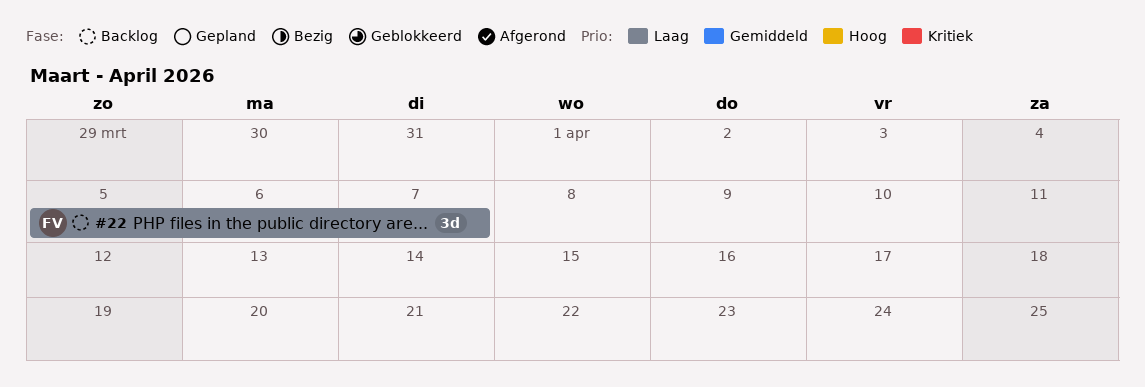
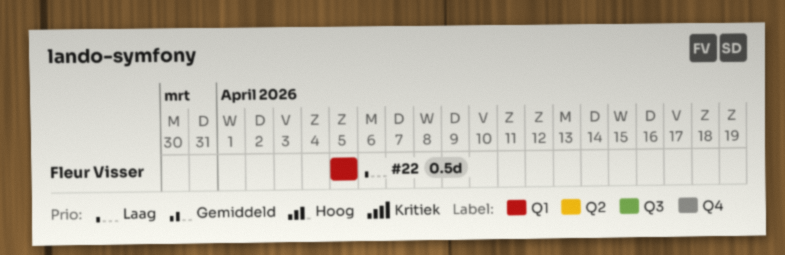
#22, estimate: 3d -> 0.5d
#22, due: Apr 7 -> Apr 5

